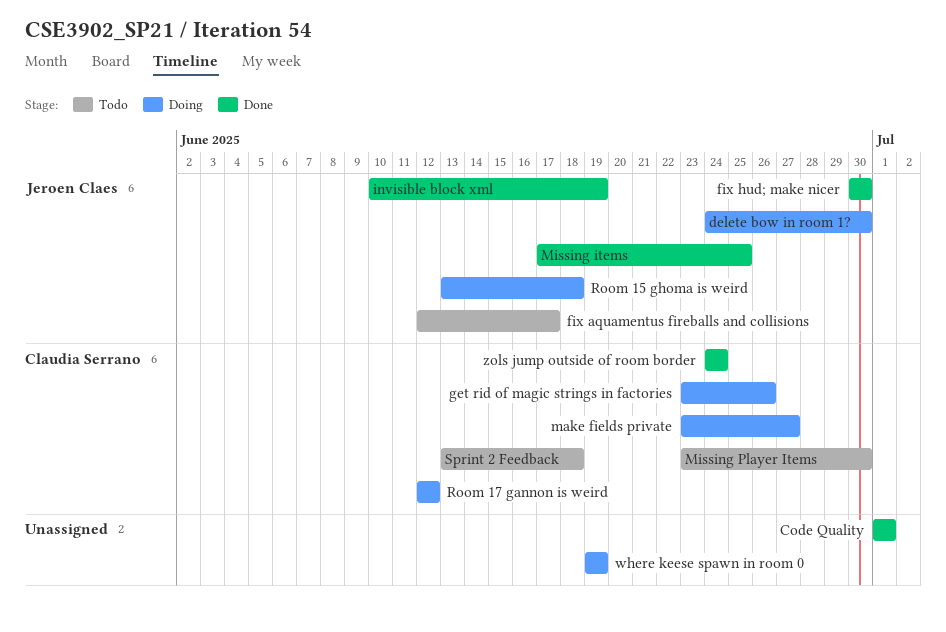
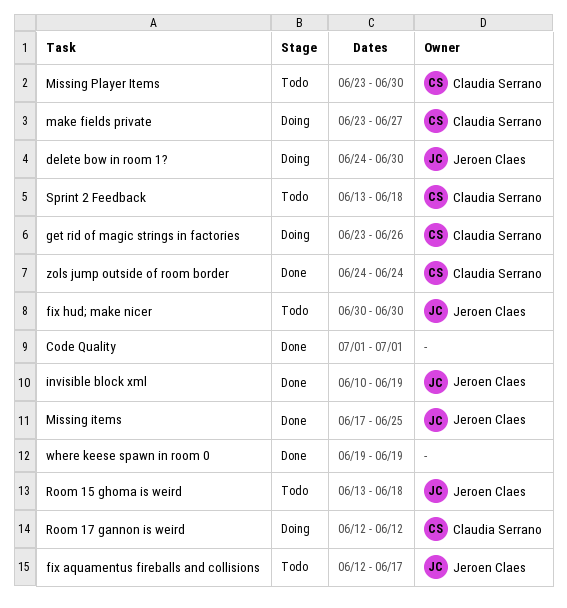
fix hud; make nicer, status: Done -> Todo
Room 15 ghoma is weird, status: Doing -> Todo
where keese spawn in room 0, status: Doing -> Done

